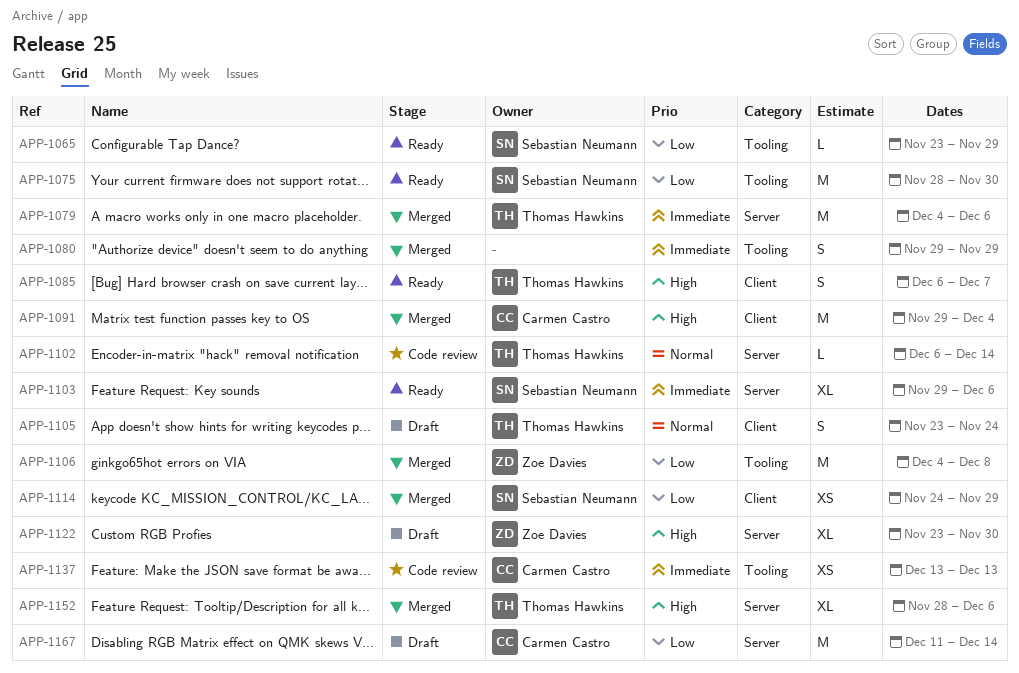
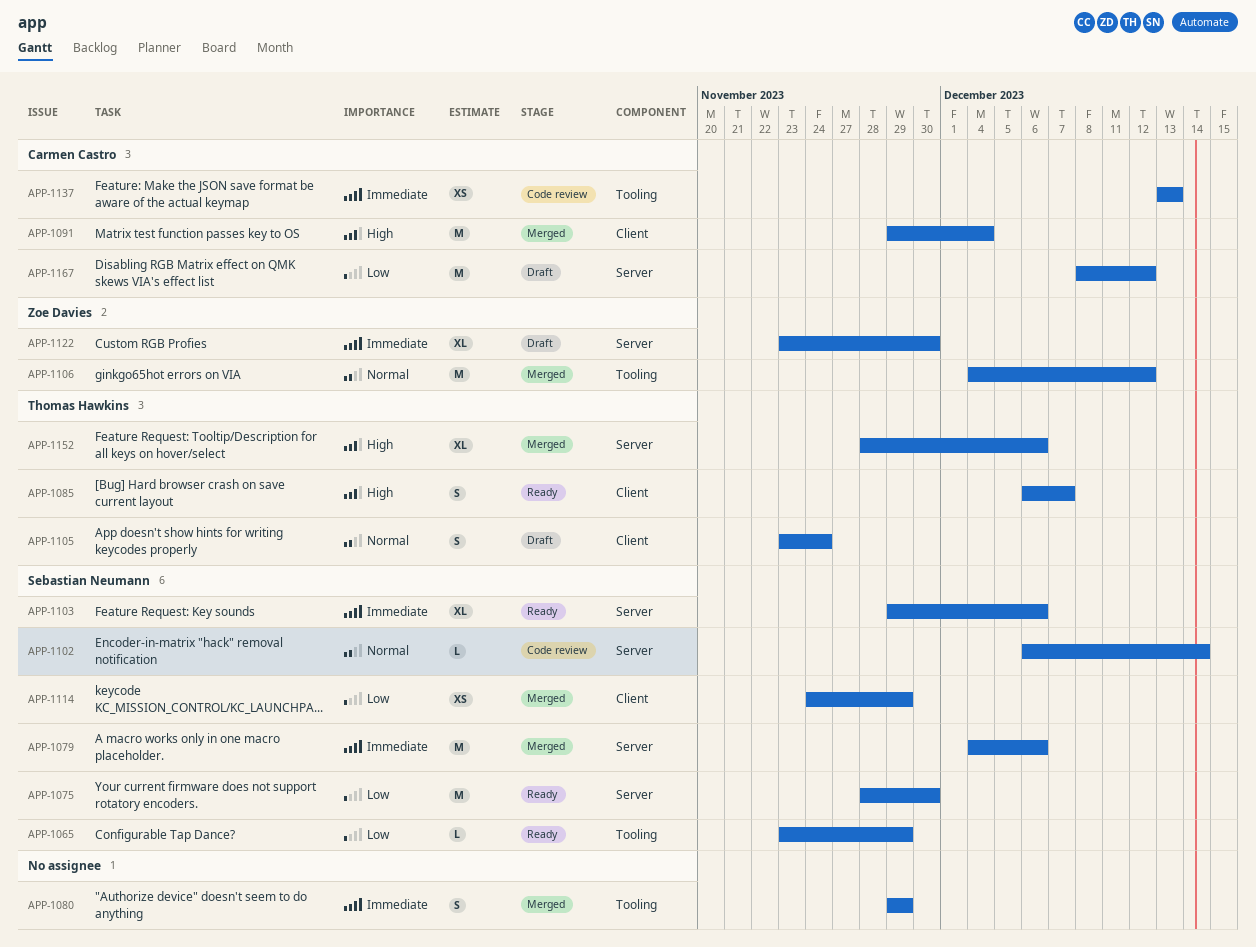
APP-1075, label: Tooling -> Server
APP-1079, owner: Thomas Hawkins -> Sebastian Neumann
APP-1102, owner: Thomas Hawkins -> Sebastian Neumann
APP-1106, priority: Low -> Normal
APP-1106, due: Dec 8 -> Dec 12
APP-1122, priority: High -> Immediate
APP-1167, start: Dec 11 -> Dec 8
APP-1167, due: Dec 14 -> Dec 12

